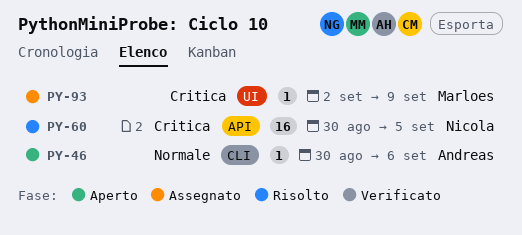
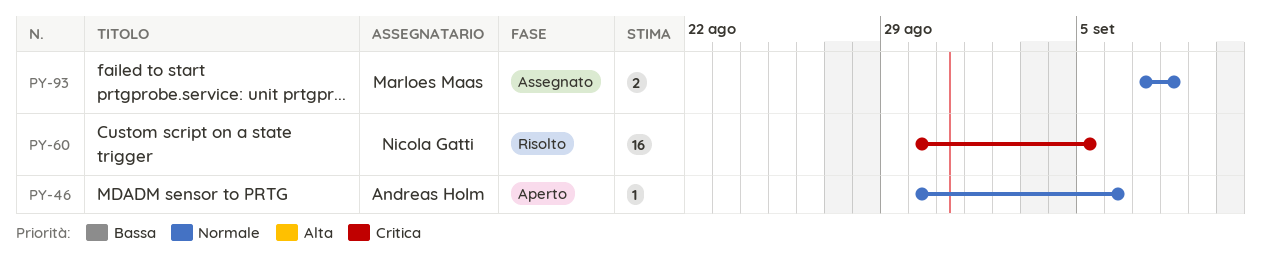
PY-93, priority: Critica -> Normale
PY-93, estimate: 1 -> 2
PY-93, start: Sep 2 -> Sep 7
PY-93, due: Sep 9 -> Sep 8

